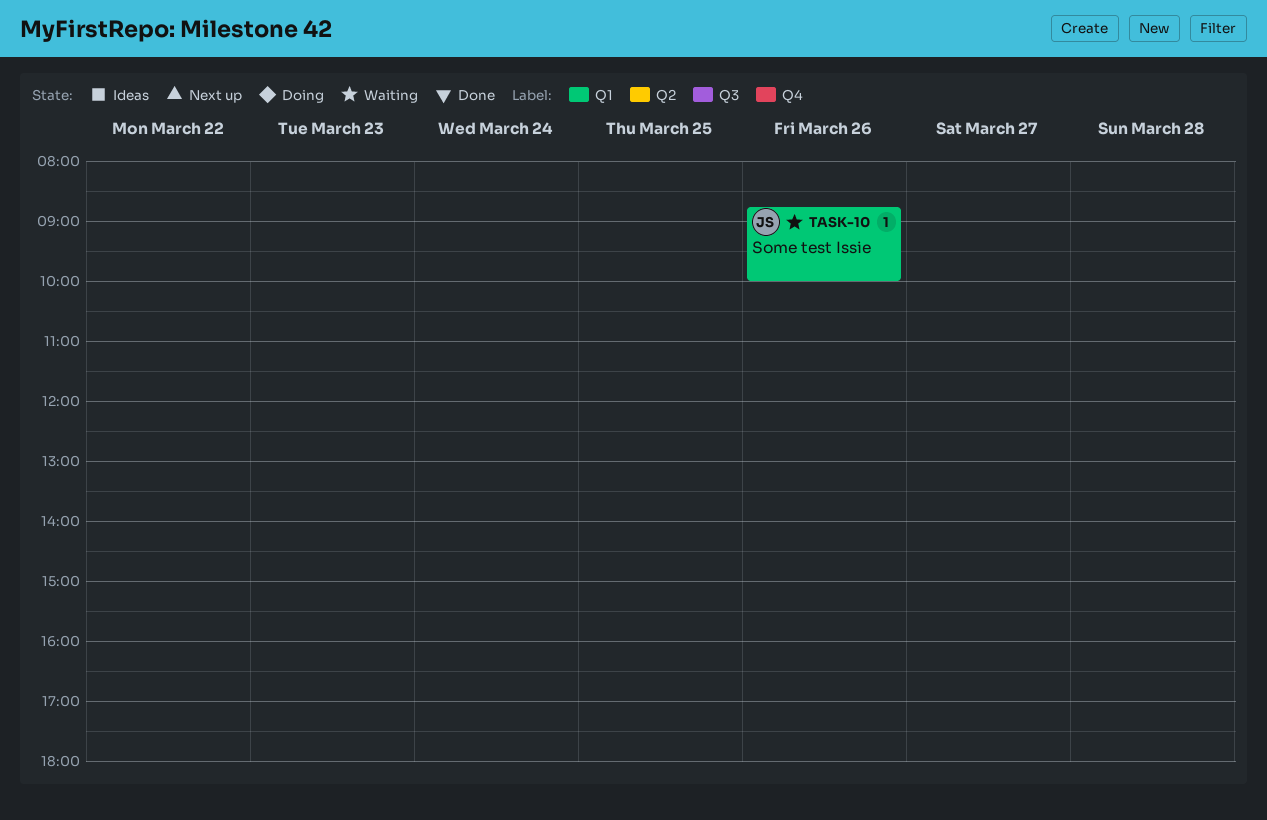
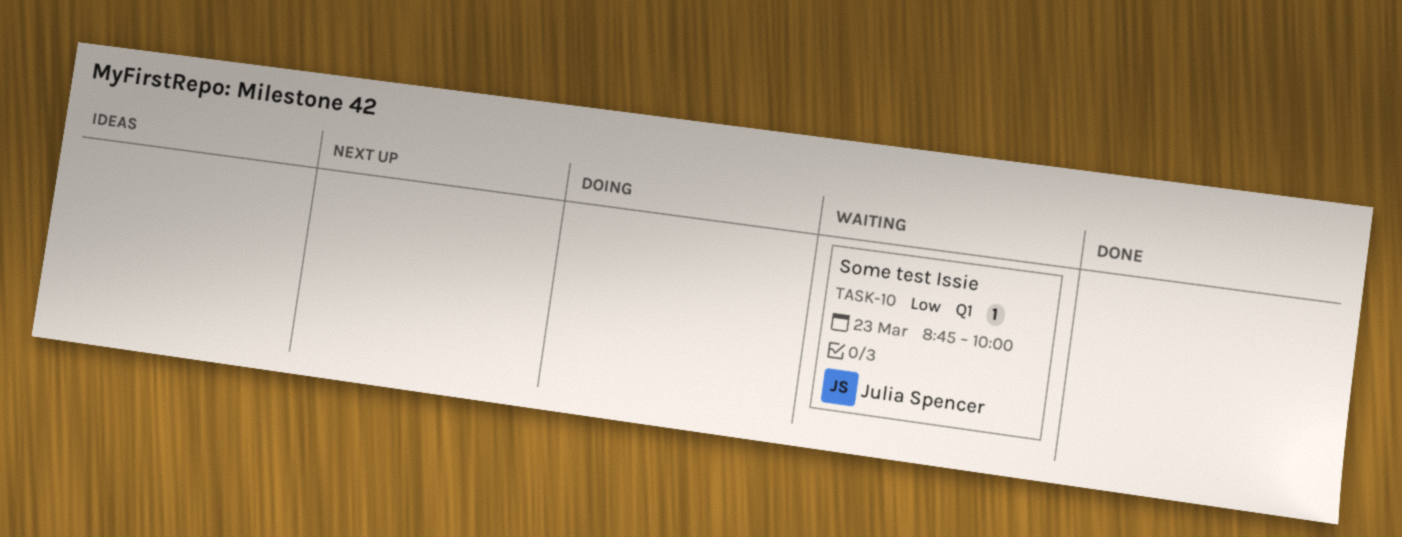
TASK-10, day: Mar 26 -> Mar 23

